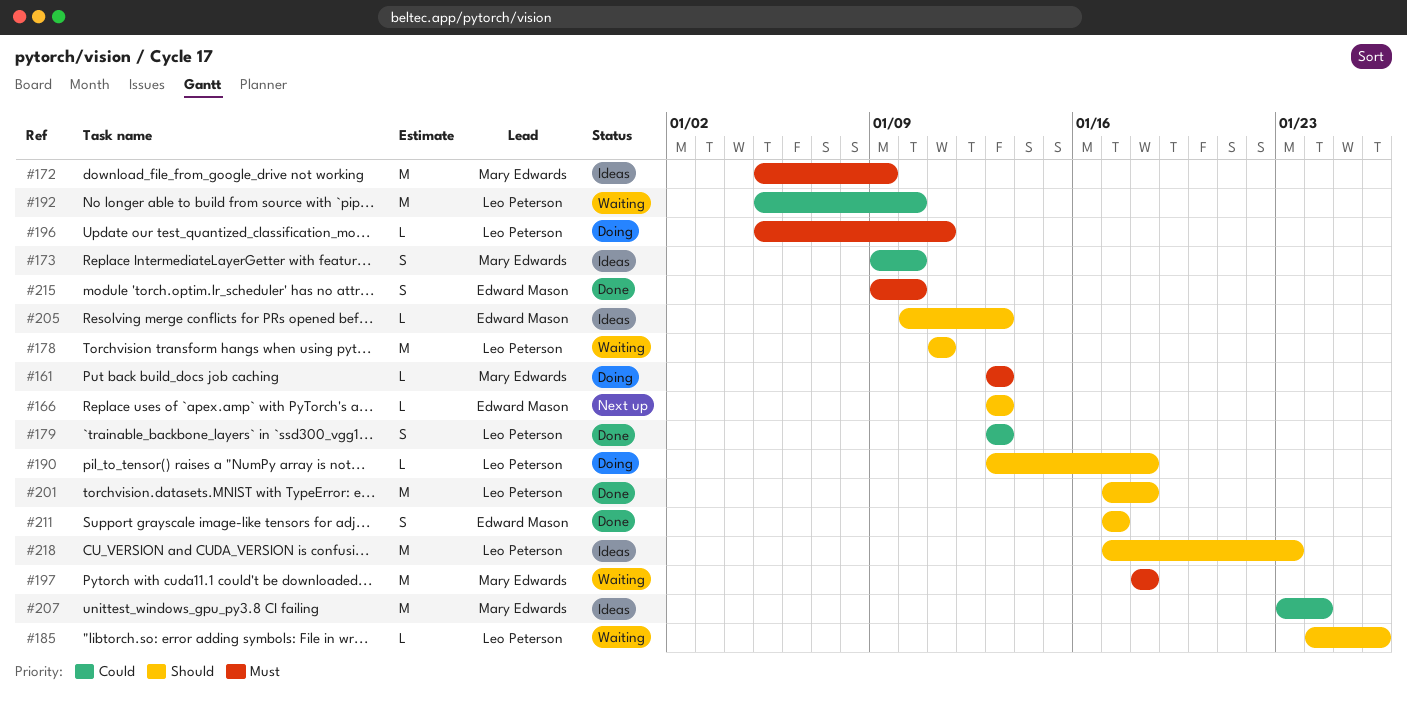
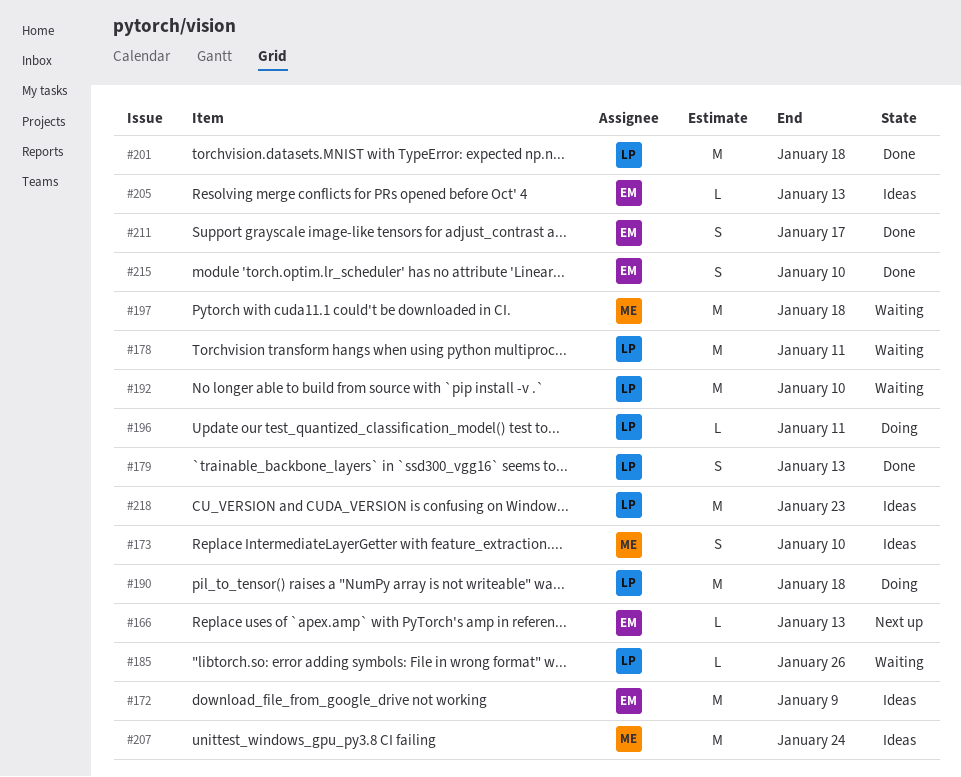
#161: present -> none
#172, owner: Mary Edwards -> Edward Mason
#190, estimate: L -> M

